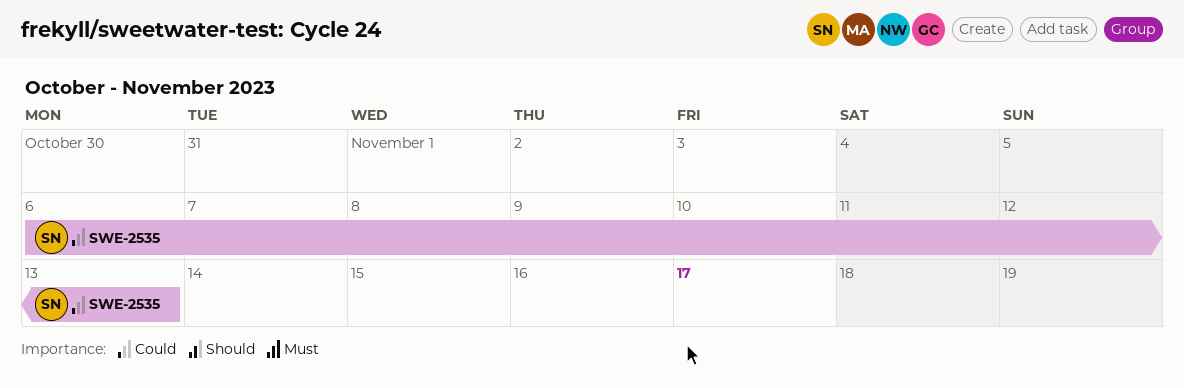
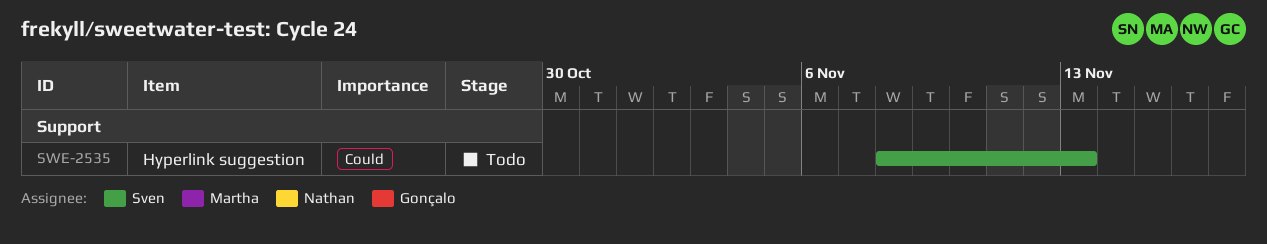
SWE-2535, start: Nov 6 -> Nov 8

